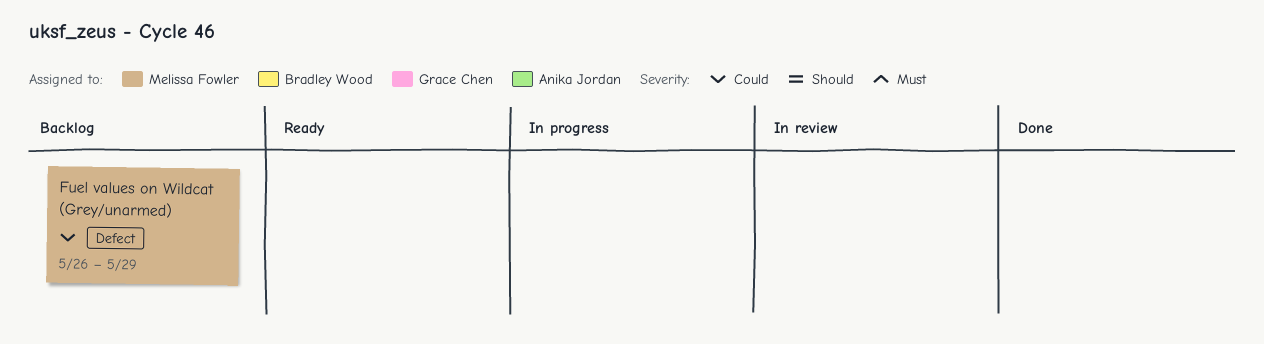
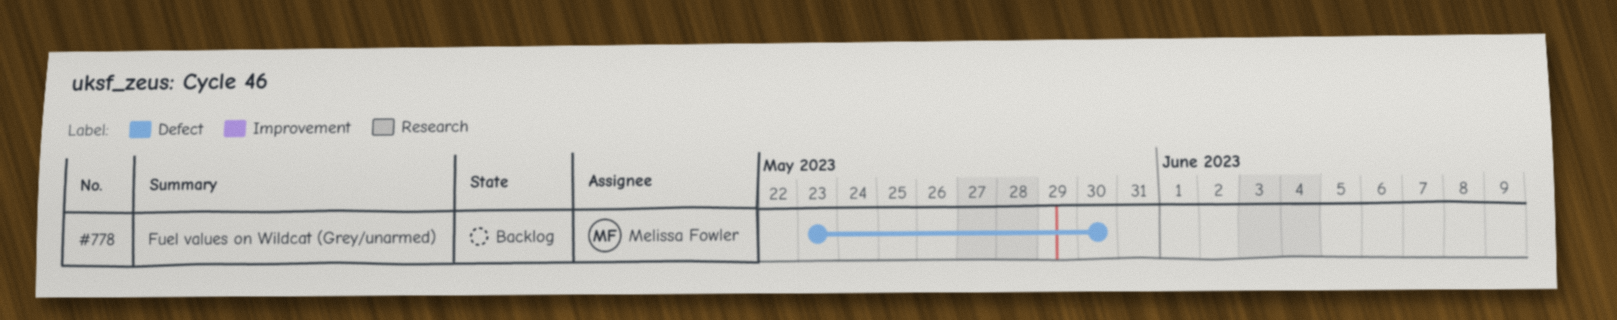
Fuel values on Wildcat (Grey/unarmed), start: May 26 -> May 23
Fuel values on Wildcat (Grey/unarmed), due: May 29 -> May 30

